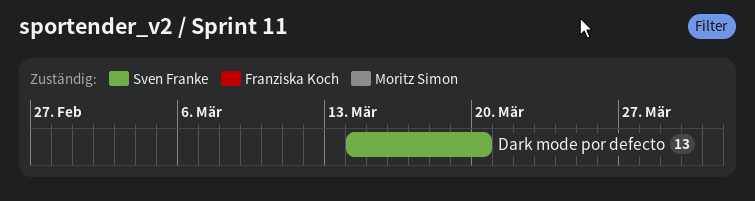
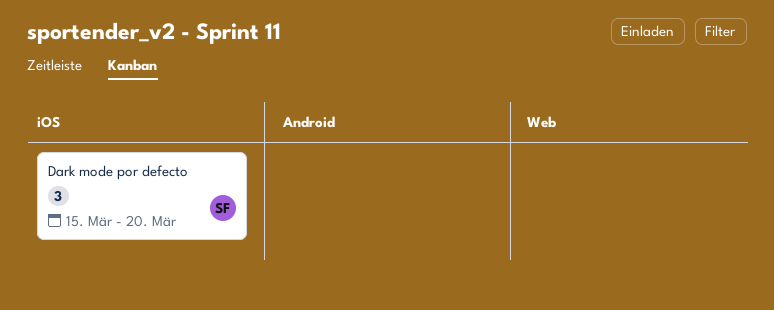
Dark mode por defecto, estimate: 13 -> 3
Dark mode por defecto, start: Mar 14 -> Mar 15

